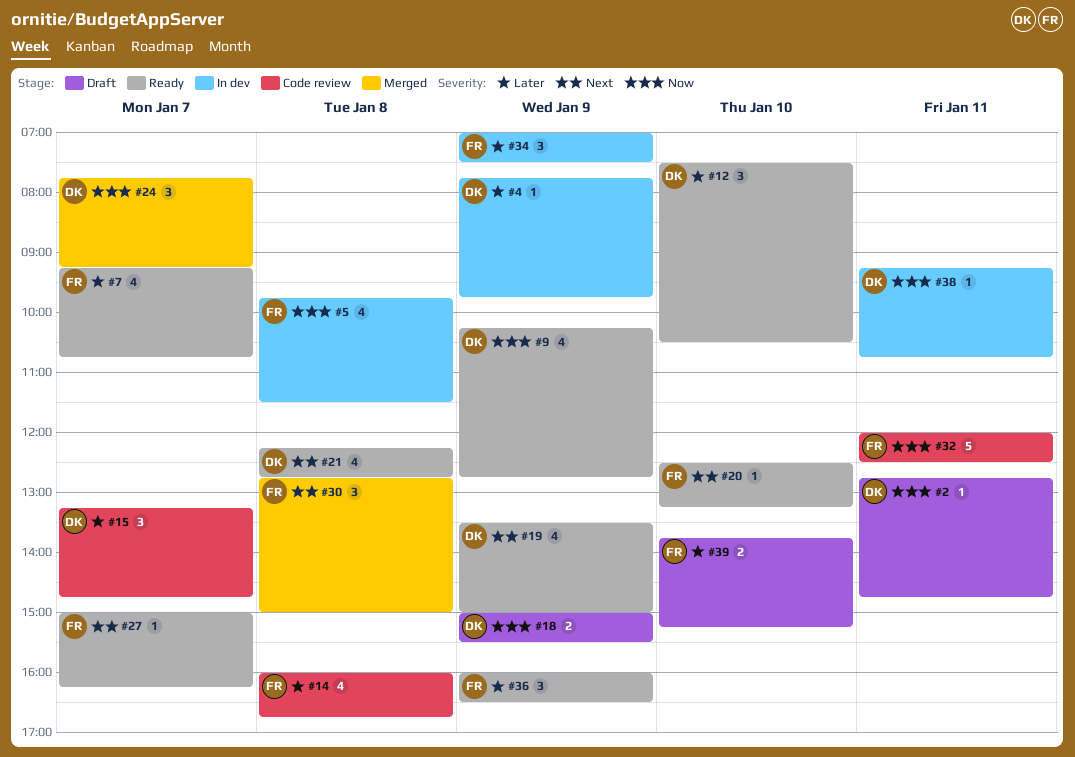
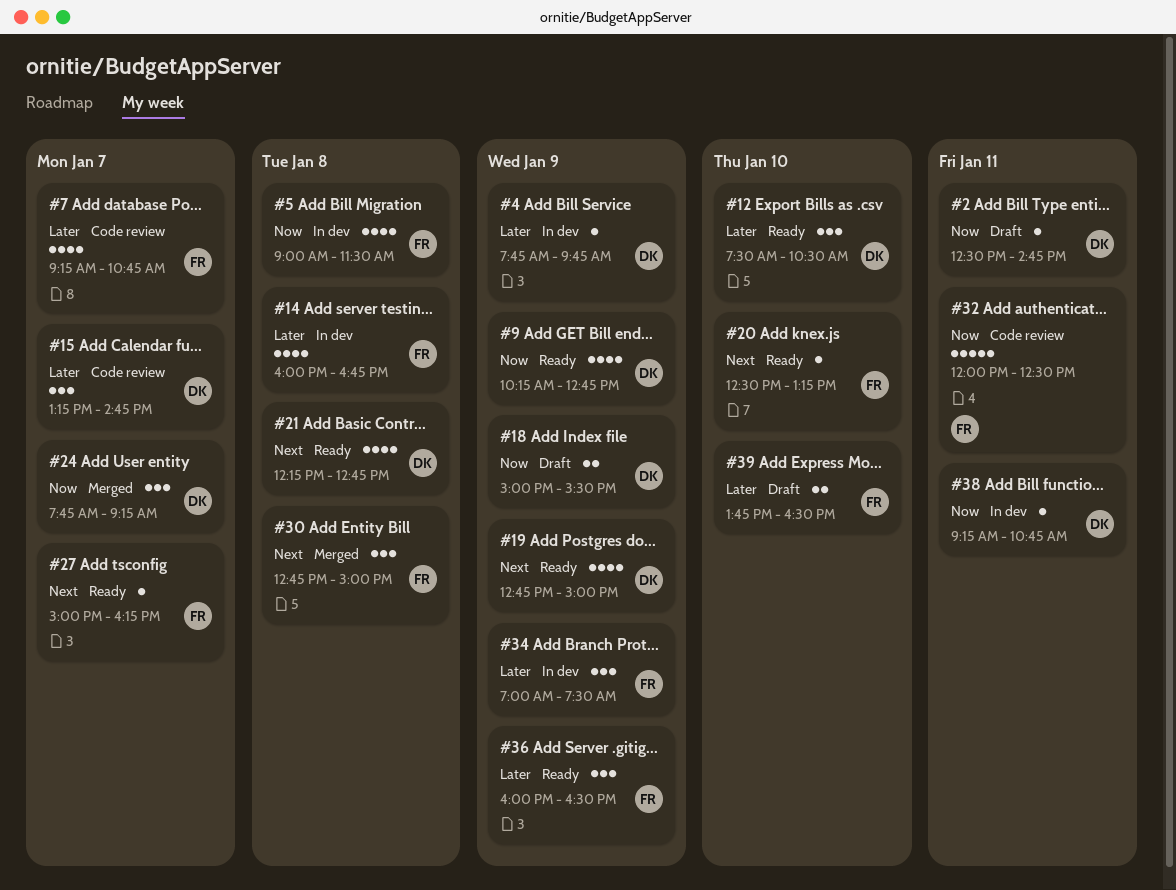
#2, begins: 12:45 -> 12:30
#5, begins: 09:45 -> 09:00
#7, status: Ready -> Code review
#14, status: Code review -> In dev
#19, begins: 13:30 -> 12:45
#39, ends: 15:15 -> 16:30

